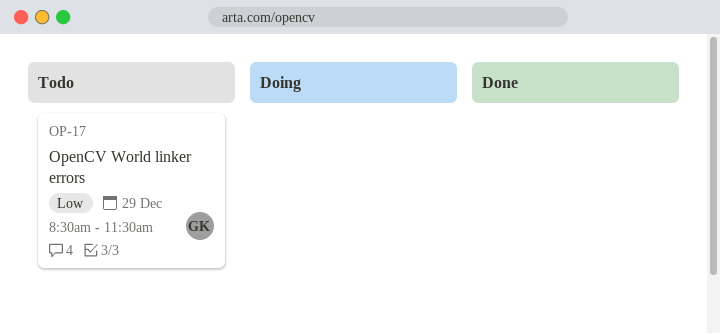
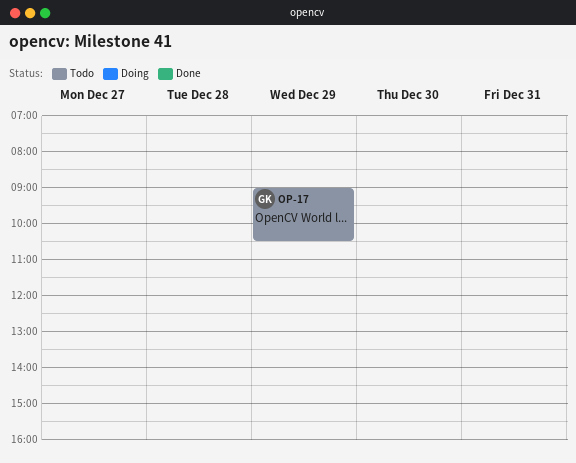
OP-17, begins: 08:30 -> 09:00
OP-17, ends: 11:30 -> 10:30

